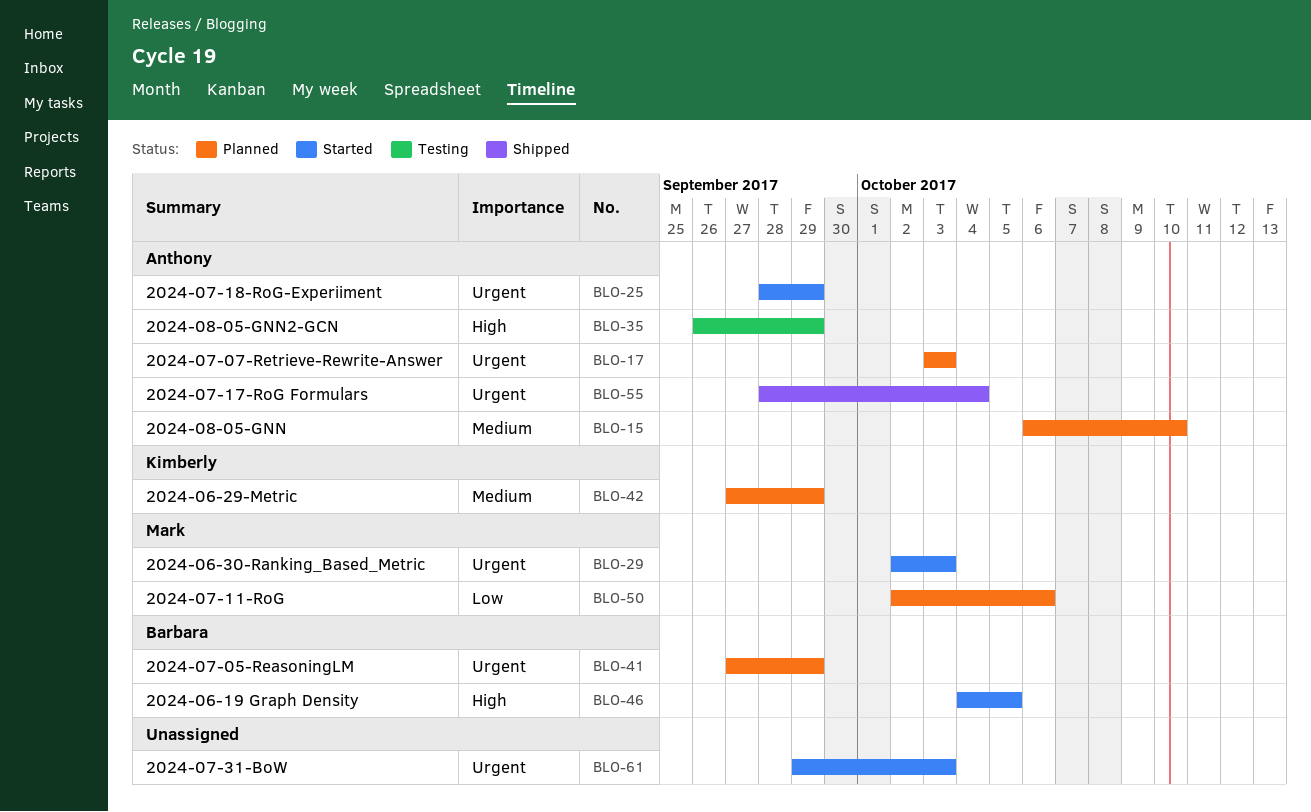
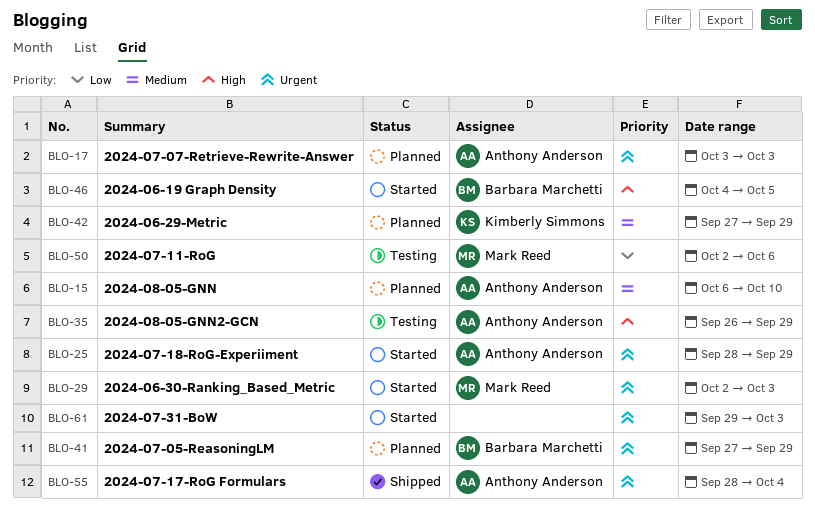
BLO-50, status: Planned -> Testing

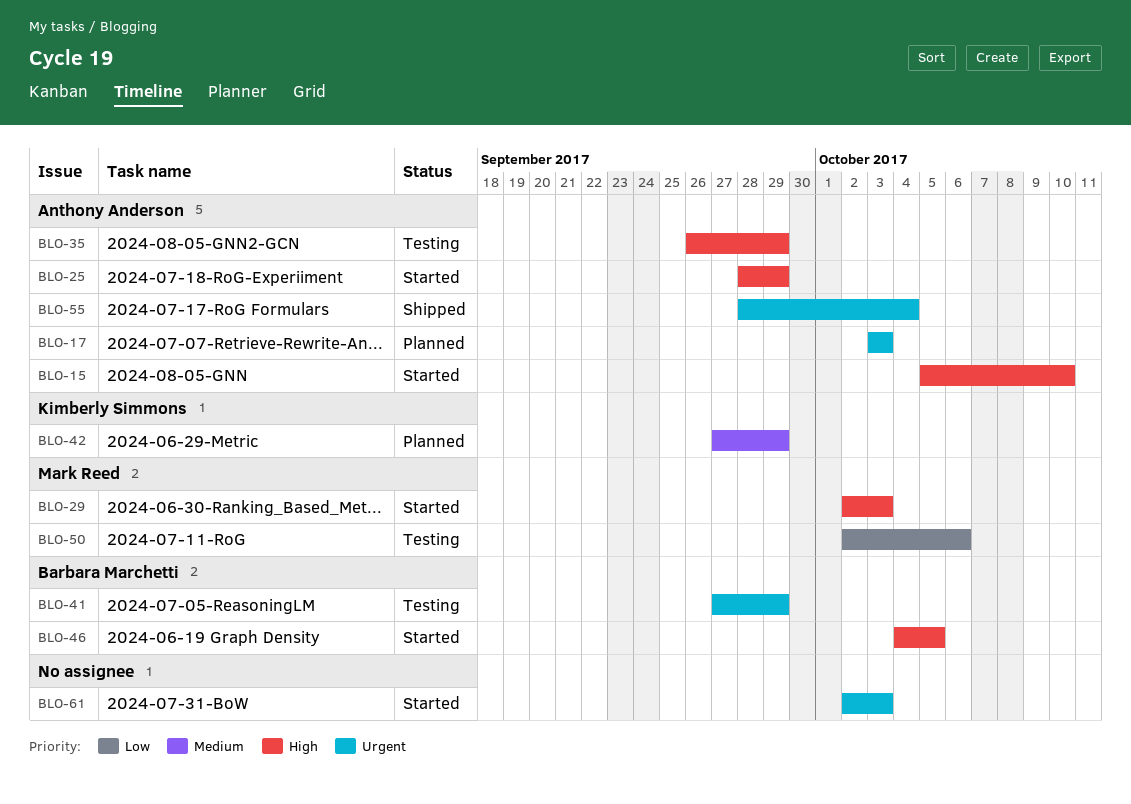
BLO-15, status: Planned -> Started
BLO-15, priority: Medium -> High
BLO-15, start: Oct 6 -> Oct 5
BLO-25, priority: Urgent -> High
BLO-29, priority: Urgent -> High
BLO-41, status: Planned -> Testing
BLO-61, start: Sep 29 -> Oct 2

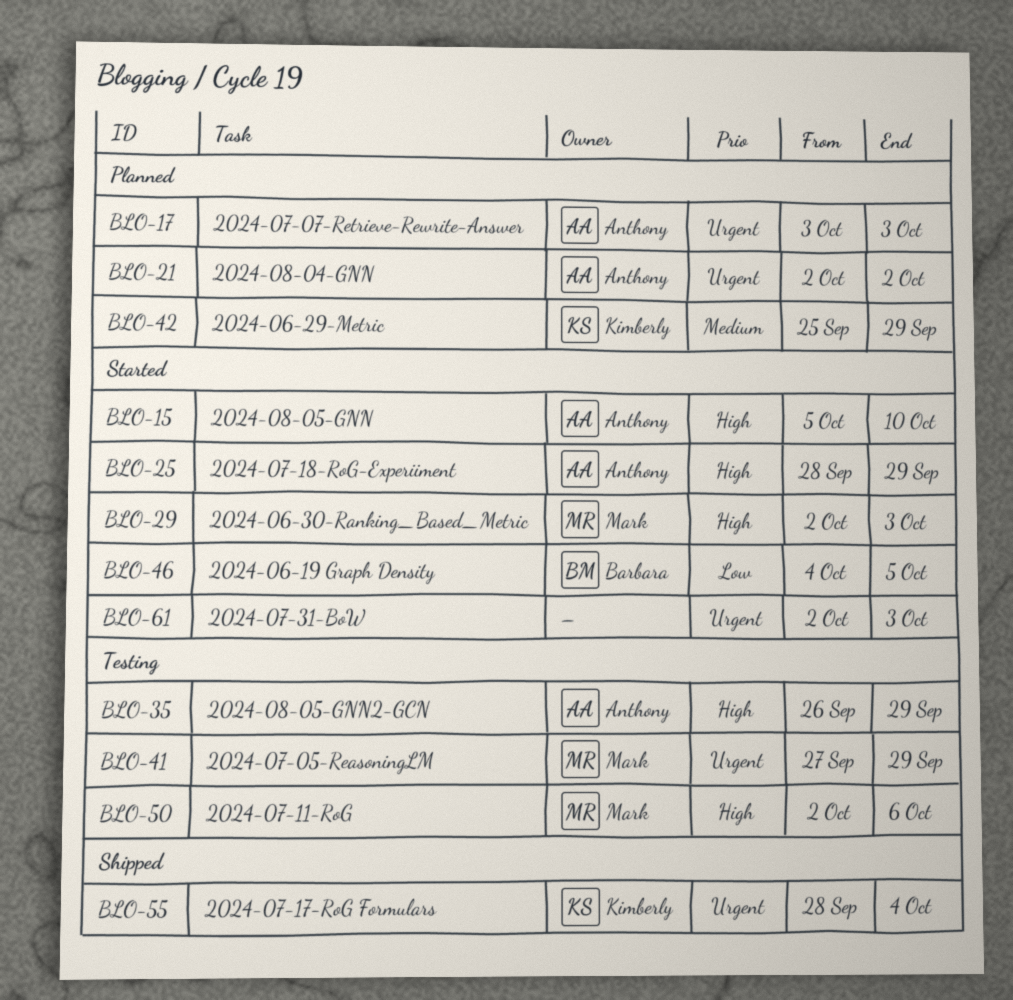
BLO-21: none -> present
BLO-41, owner: Barbara Marchetti -> Mark Reed
BLO-42, start: Sep 27 -> Sep 25
BLO-46, priority: High -> Low
BLO-50, priority: Low -> High
BLO-55, owner: Anthony Anderson -> Kimberly Simmons

